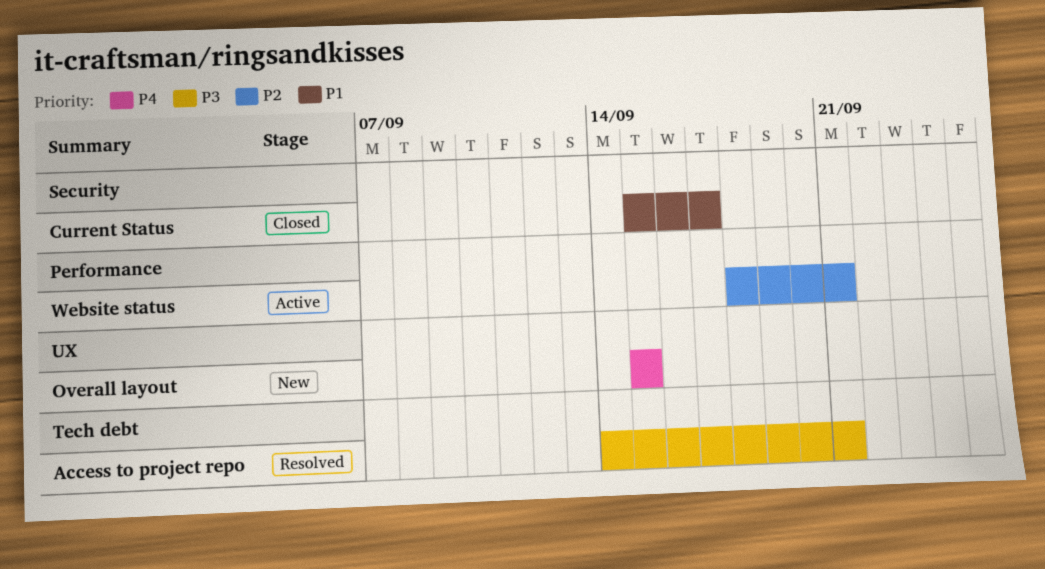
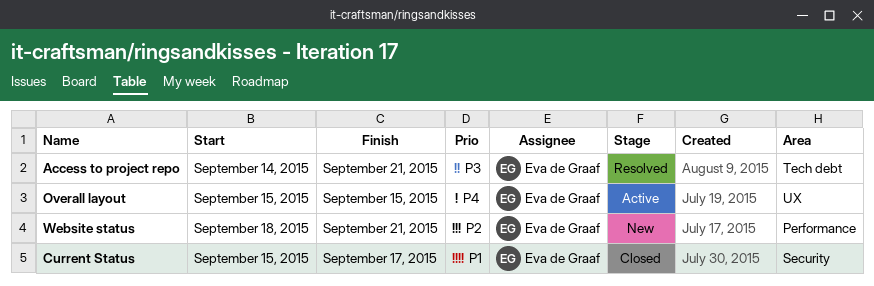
Overall layout, status: New -> Active
Website status, status: Active -> New

